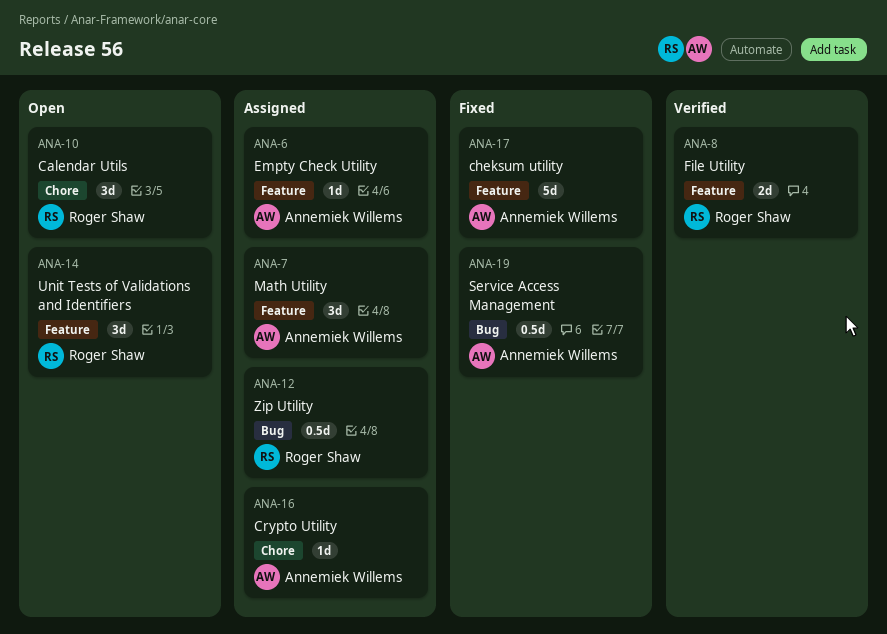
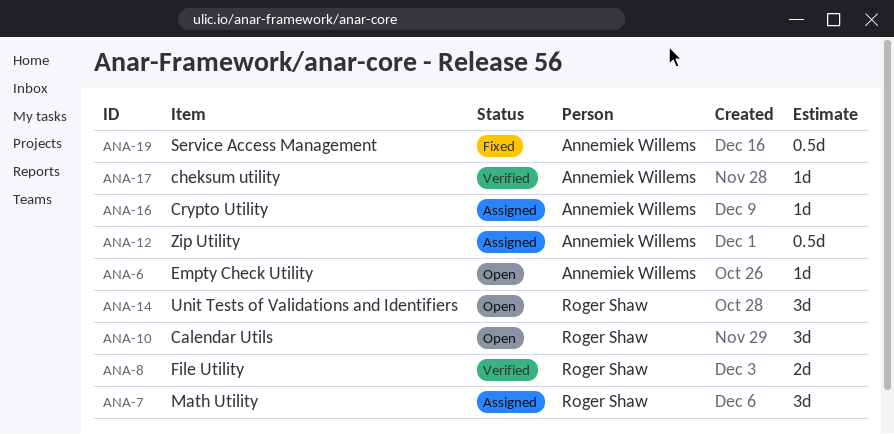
ANA-6, status: Assigned -> Open
ANA-7, owner: Annemiek Willems -> Roger Shaw
ANA-12, owner: Roger Shaw -> Annemiek Willems
ANA-17, status: Fixed -> Verified
ANA-17, estimate: 5d -> 1d

